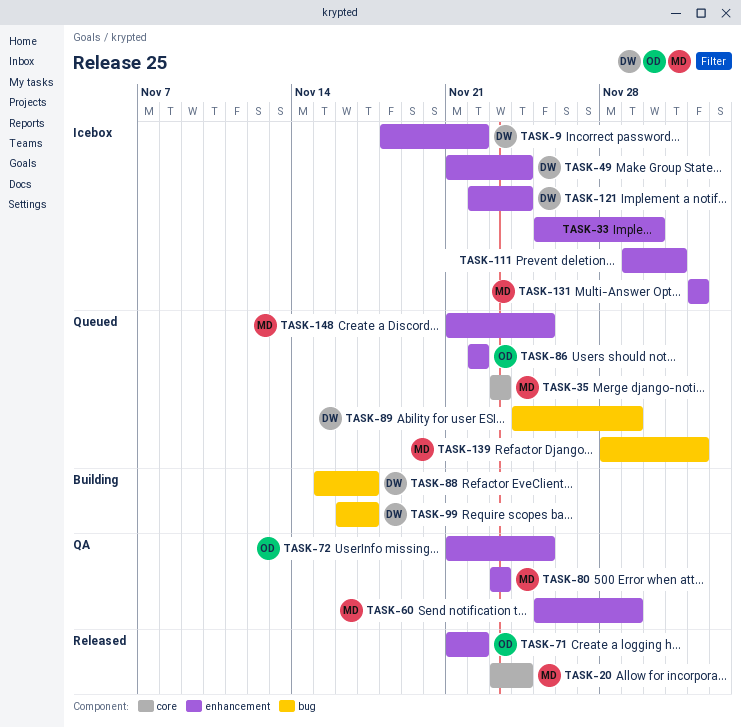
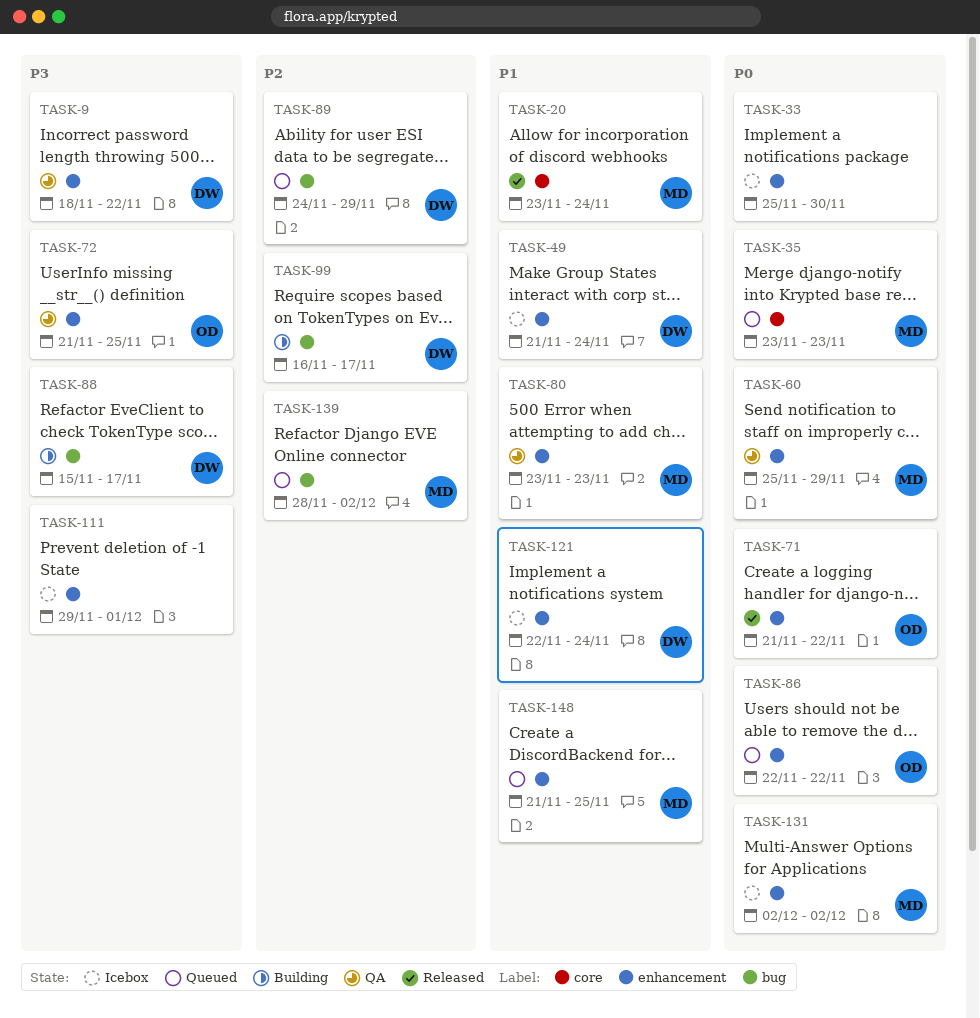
TASK-9, status: Icebox -> QA

